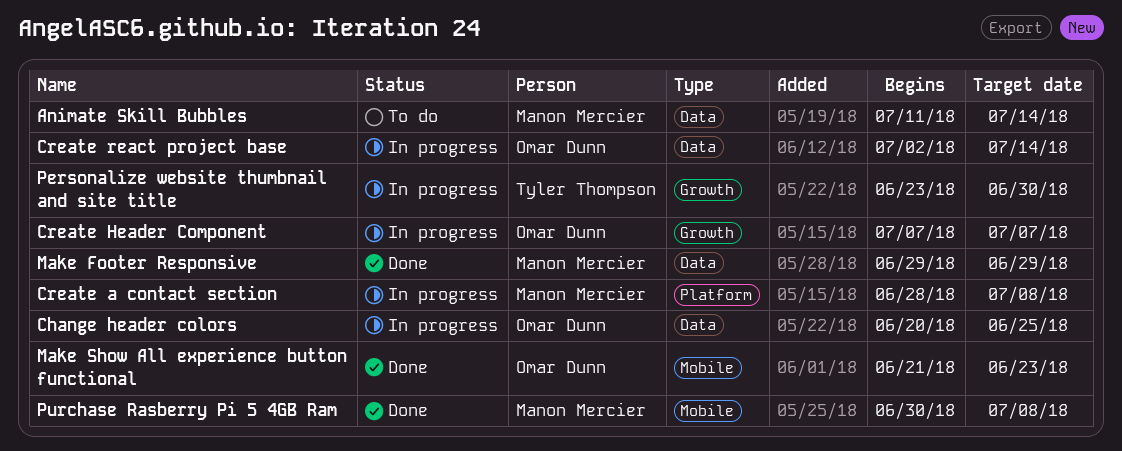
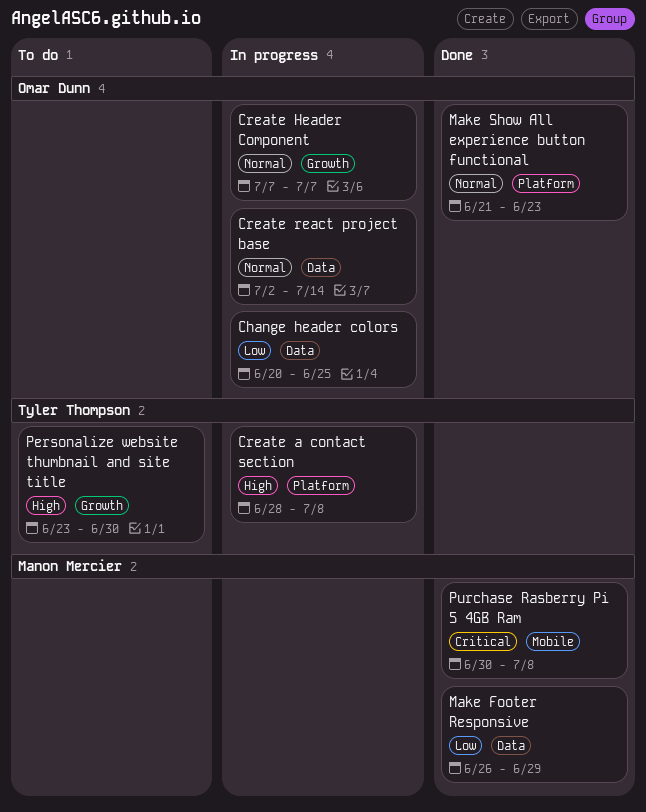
Animate Skill Bubbles: present -> none
Create a contact section, owner: Manon Mercier -> Tyler Thompson
Make Footer Responsive, start: Jun 29 -> Jun 26
Make Show All experience button functional, label: Mobile -> Platform
Personalize website thumbnail and site title, status: In progress -> To do

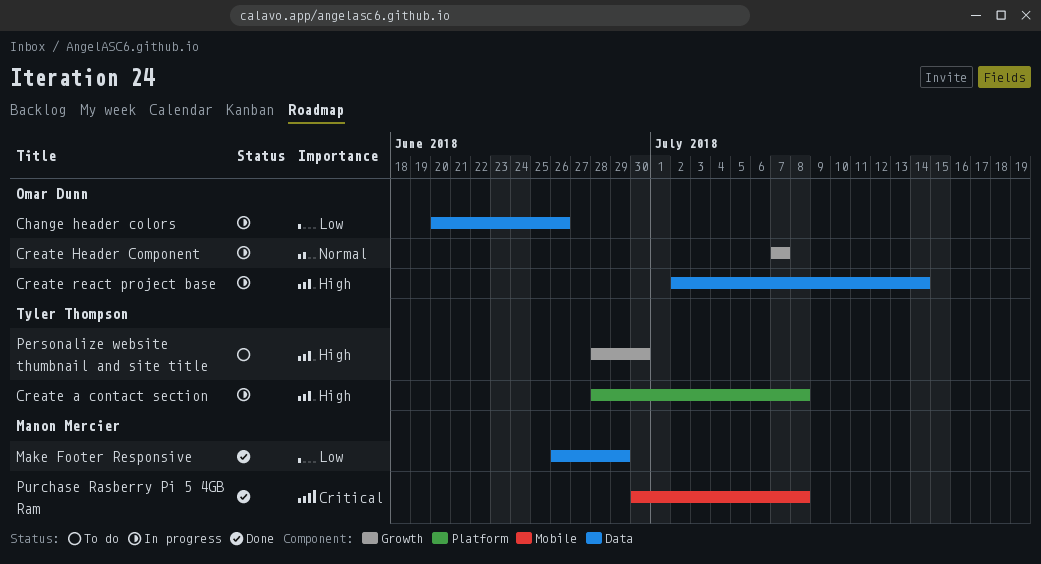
Change header colors, due: Jun 25 -> Jun 26
Create react project base, priority: Normal -> High
Make Show All experience button functional: present -> none
Personalize website thumbnail and site title, start: Jun 23 -> Jun 28

